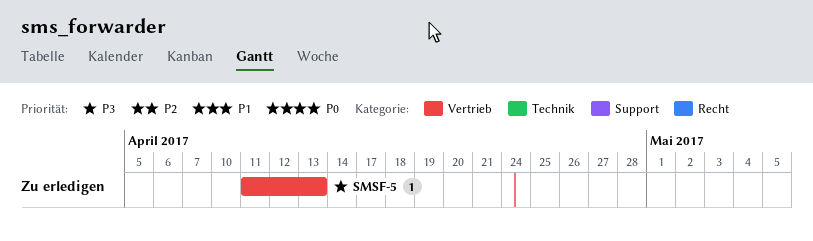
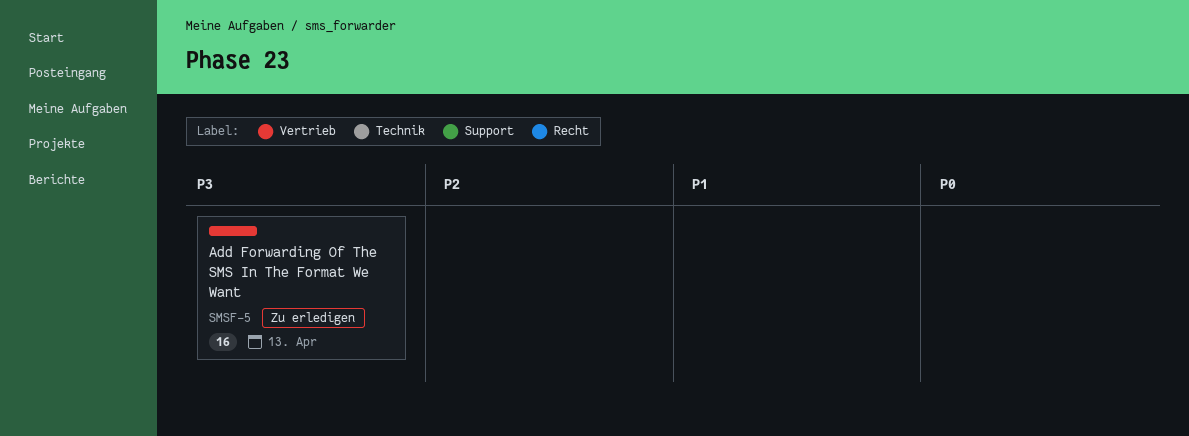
SMSF-5, estimate: 1 -> 16

